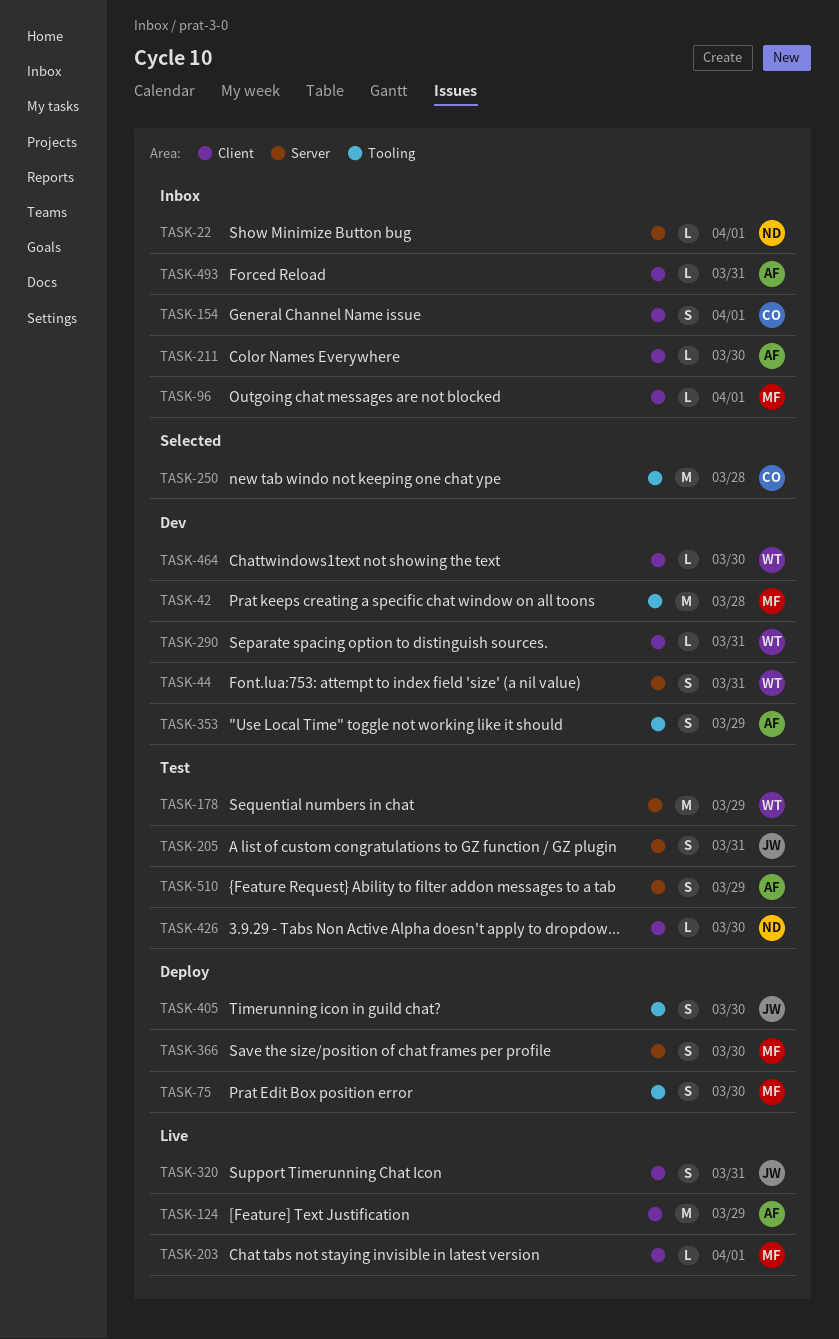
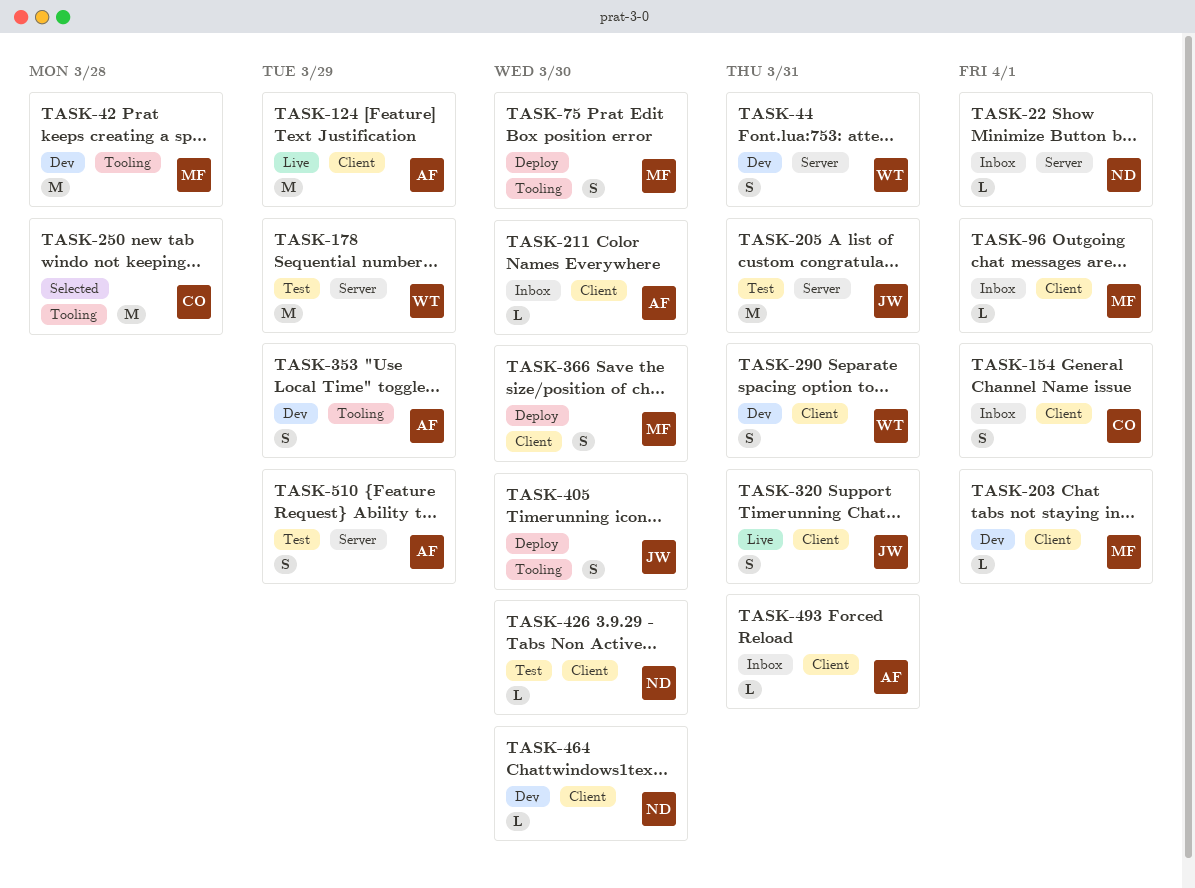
TASK-203, status: Live -> Dev
TASK-205, estimate: S -> M
TASK-290, estimate: L -> S
TASK-366, label: Server -> Client
TASK-464, owner: WT -> ND

